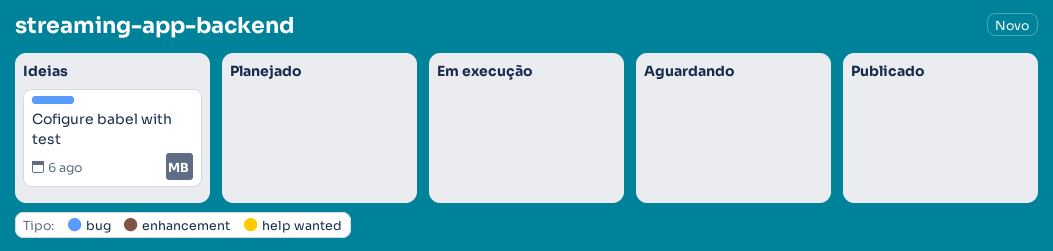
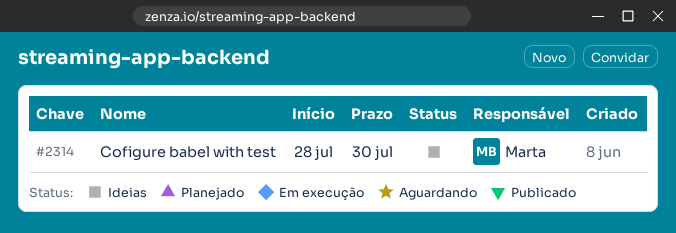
Cofigure babel with test, due: Aug 6 -> Jul 30

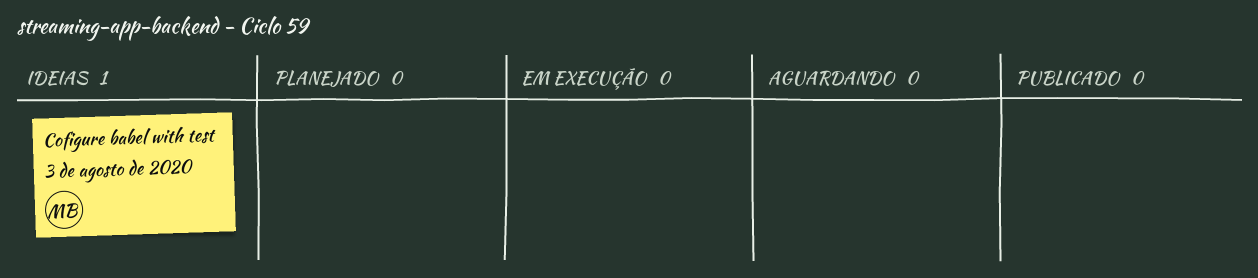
Cofigure babel with test, due: Jul 30 -> Aug 3

